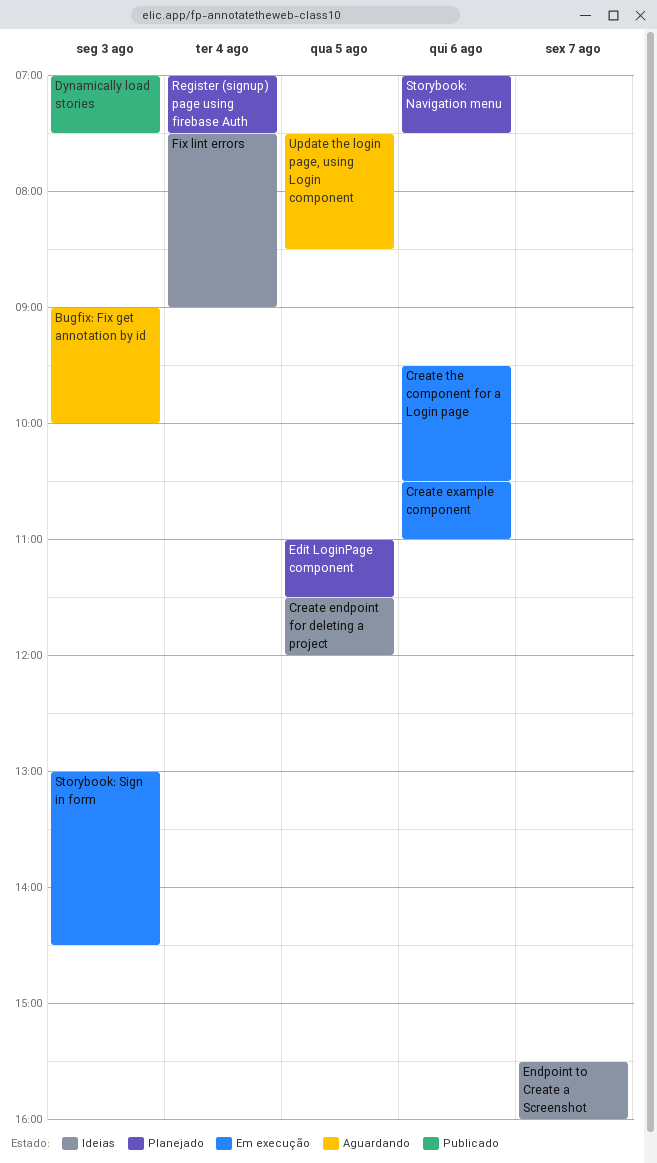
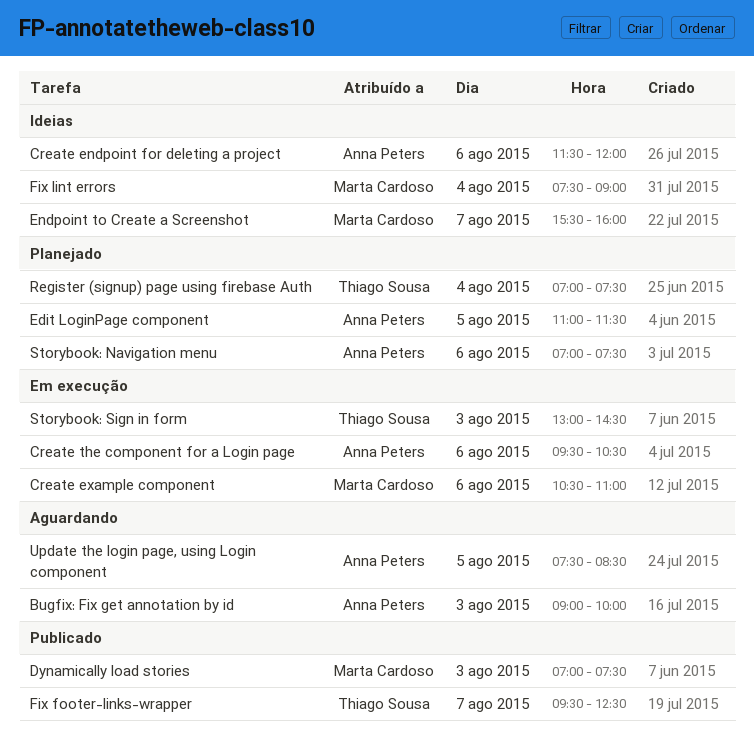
Create endpoint for deleting a project, day: Aug 5 -> Aug 6
Fix footer-links-wrapper: none -> present

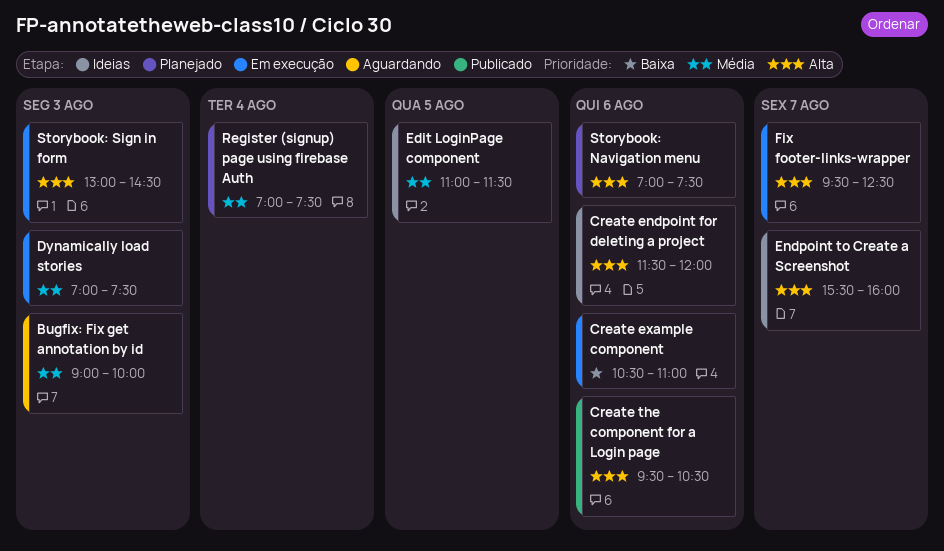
Create the component for a Login page, status: Em execução -> Publicado
Dynamically load stories, status: Publicado -> Em execução
Edit LoginPage component, status: Planejado -> Ideias
Fix footer-links-wrapper, status: Publicado -> Em execução
Fix lint errors: present -> none
Update the login page, using Login component: present -> none

